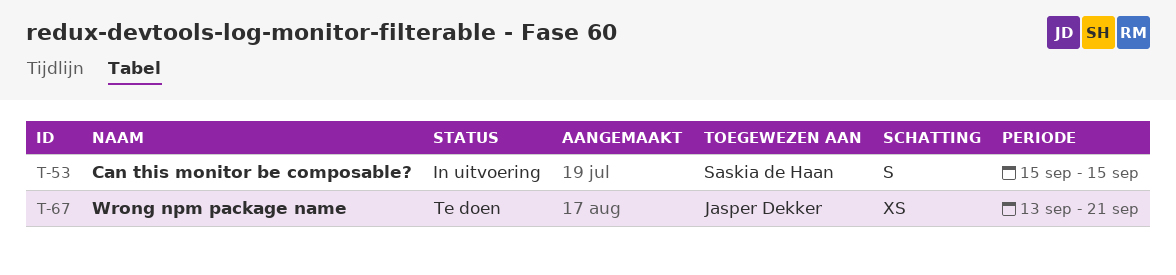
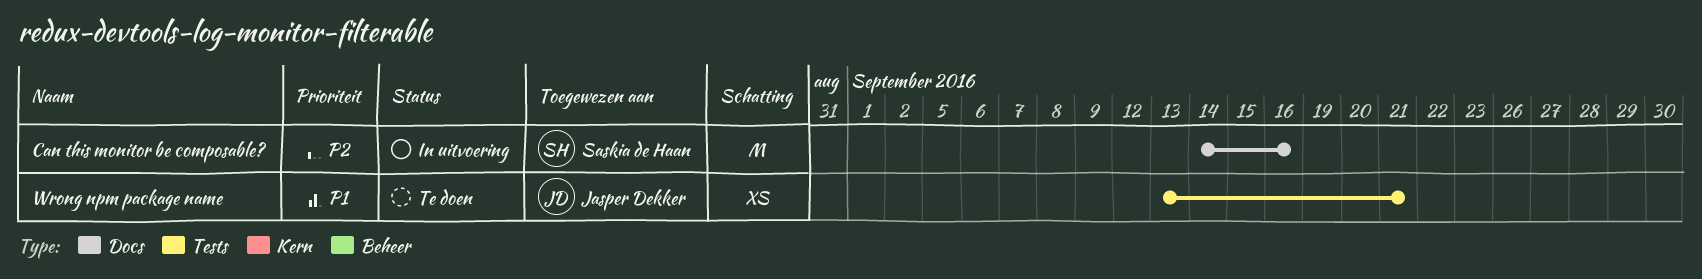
Can this monitor be composable?, estimate: S -> M
Can this monitor be composable?, start: Sep 15 -> Sep 14
Can this monitor be composable?, due: Sep 15 -> Sep 16

